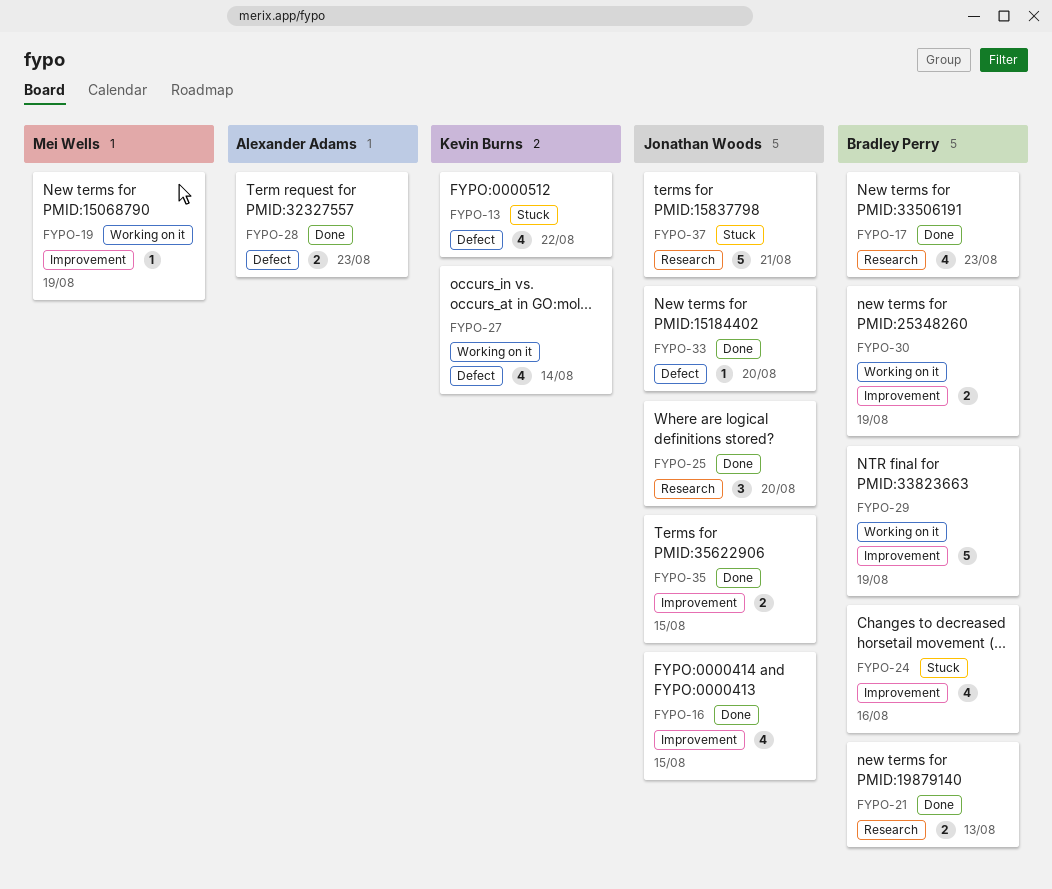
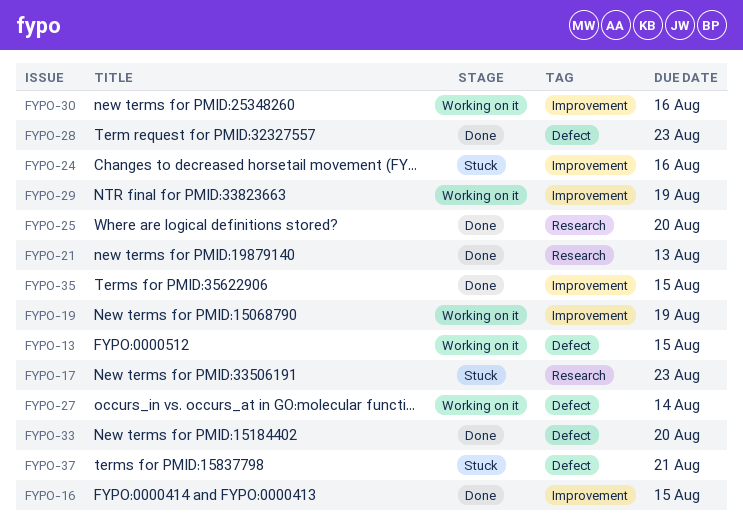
FYPO-13, status: Stuck -> Working on it
FYPO-13, due: Aug 22 -> Aug 15
FYPO-17, status: Done -> Stuck
FYPO-30, due: Aug 19 -> Aug 16
FYPO-37, label: Research -> Defect

